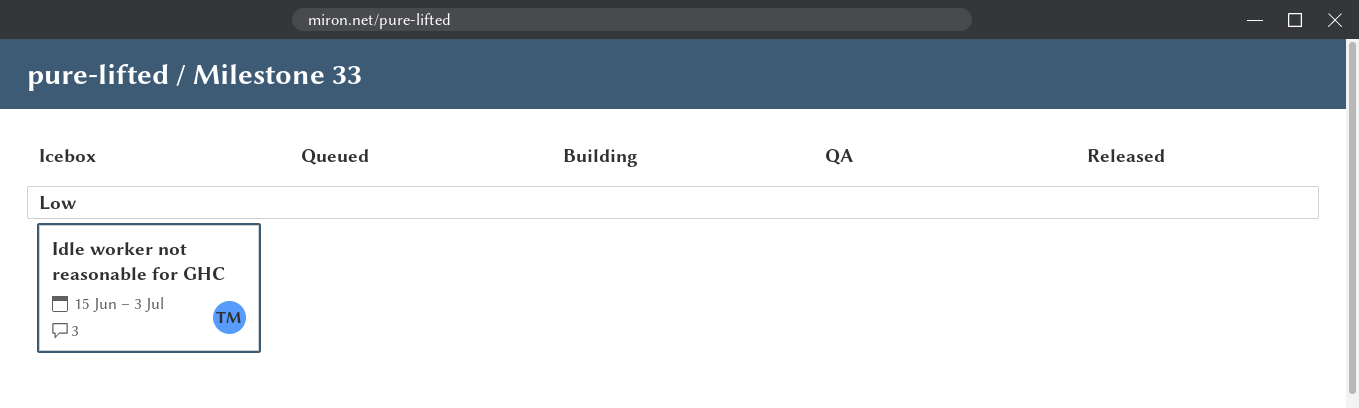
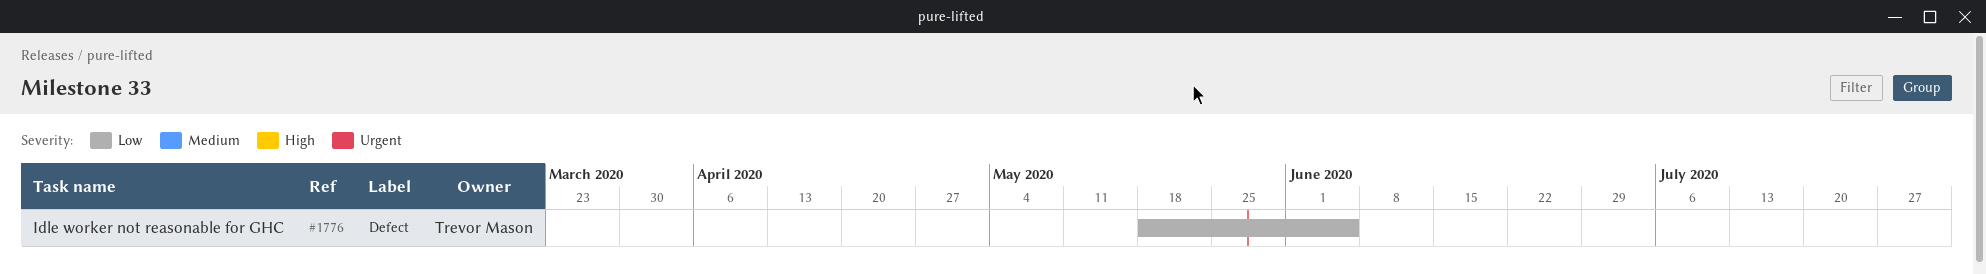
Idle worker not reasonable for GHC, start: Jun 15 -> May 18
Idle worker not reasonable for GHC, due: Jul 3 -> Jun 5

